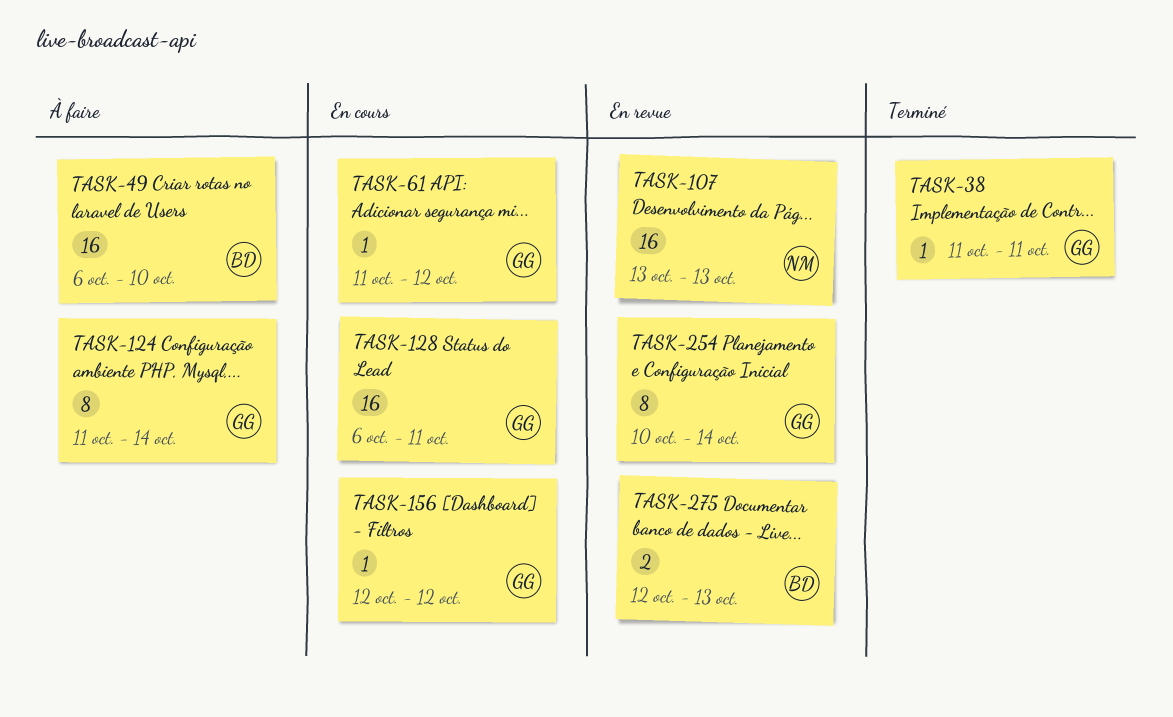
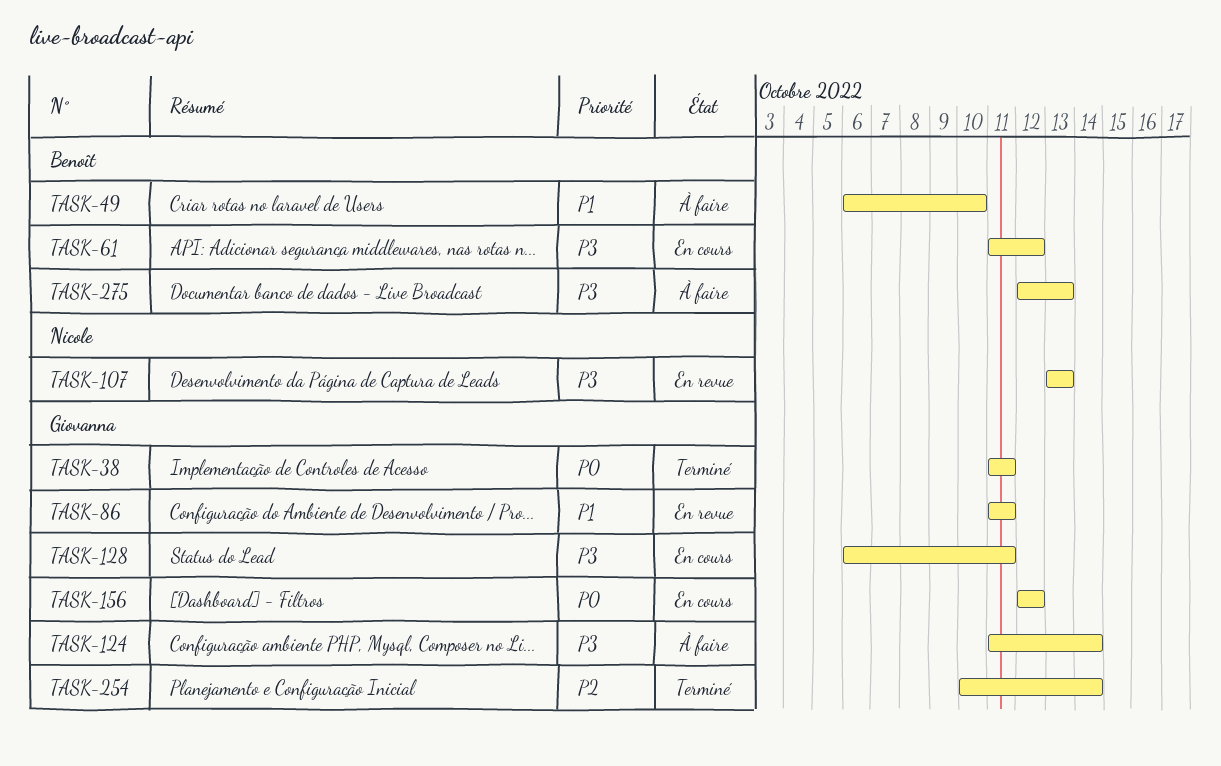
TASK-61, owner: Giovanna -> Benoît
TASK-86: none -> present
TASK-254, status: En revue -> Terminé
TASK-275, status: En revue -> À faire

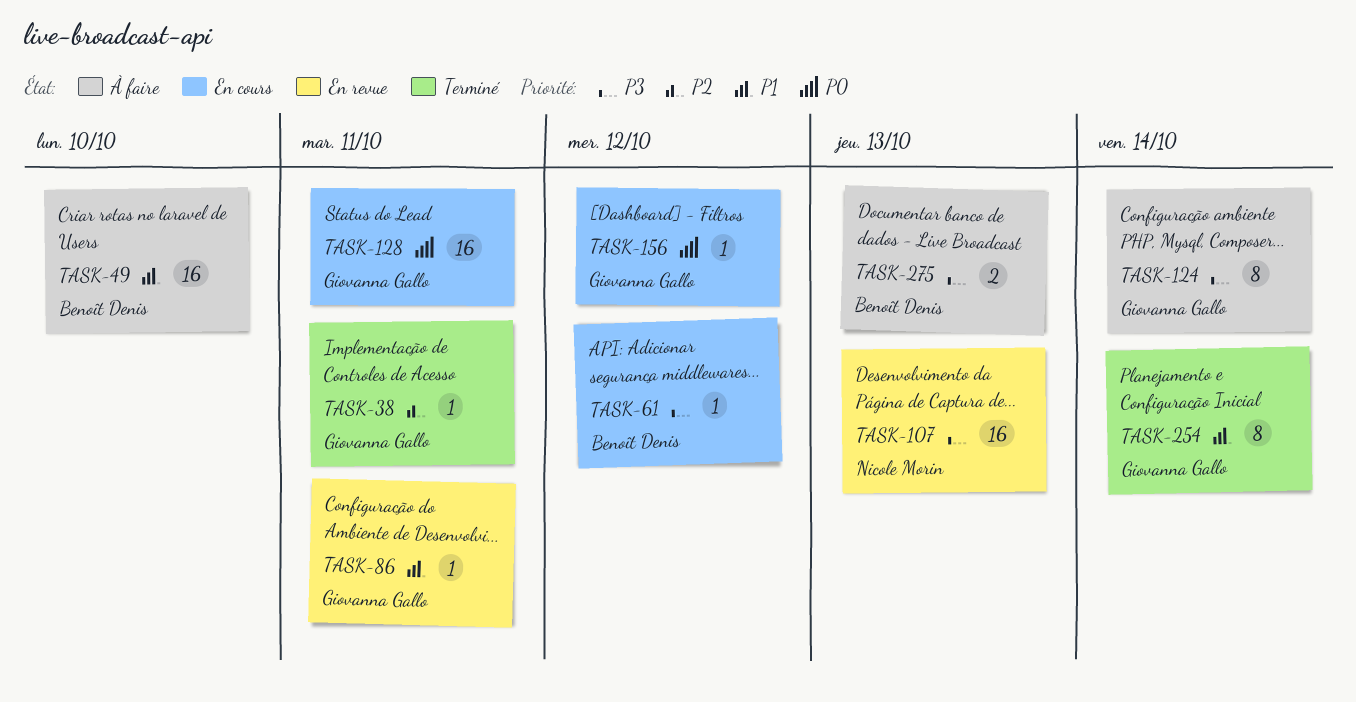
TASK-38, priority: P0 -> P2
TASK-128, priority: P3 -> P0
TASK-254, priority: P2 -> P1

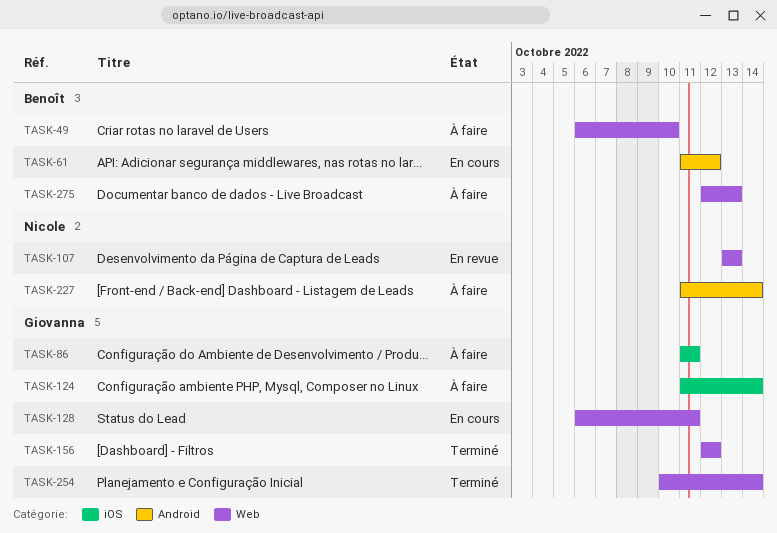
TASK-38: present -> none
TASK-86, status: En revue -> À faire
TASK-156, status: En cours -> Terminé
TASK-227: none -> present

